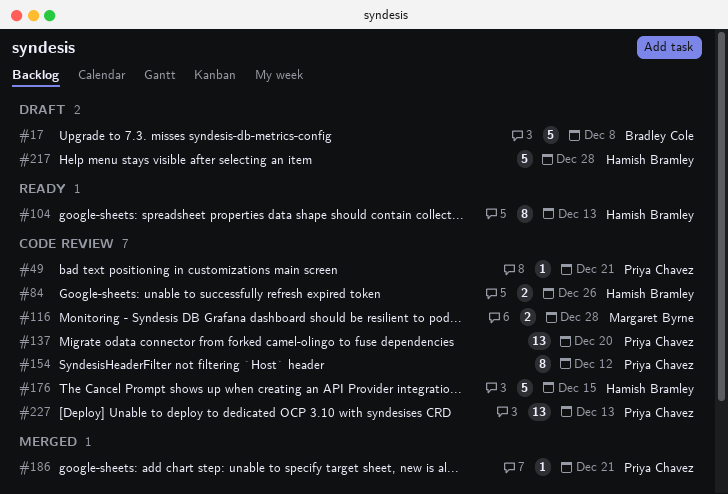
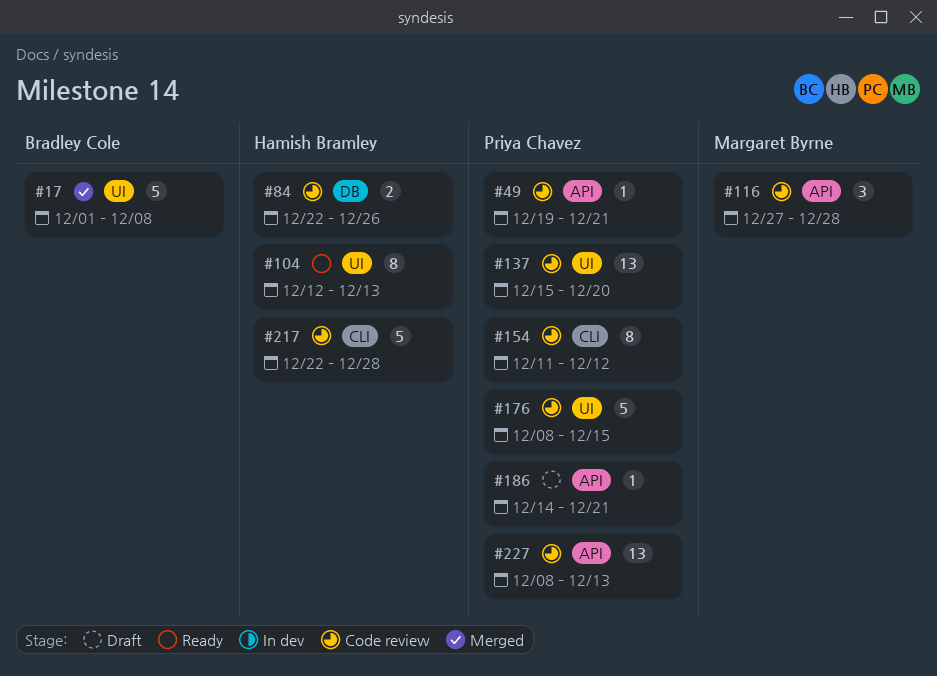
#17, status: Draft -> Merged
#116, estimate: 2 -> 3
#176, owner: Hamish Bramley -> Priya Chavez
#186, status: Merged -> Draft
#217, status: Draft -> Code review

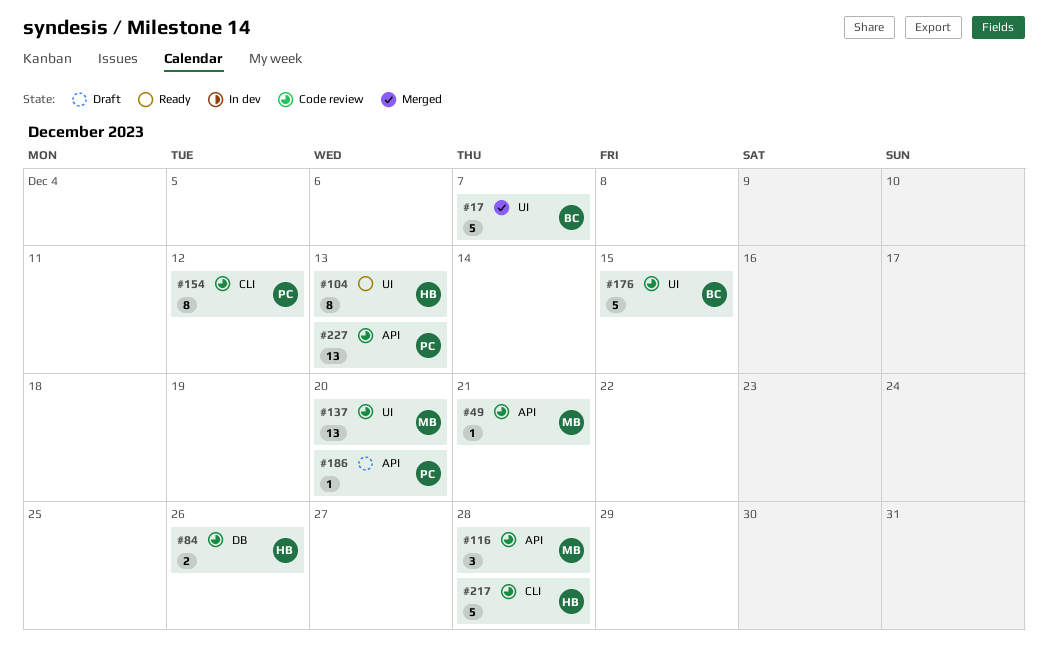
#17, due: Dec 8 -> Dec 7
#49, owner: Priya Chavez -> Margaret Byrne
#137, owner: Priya Chavez -> Margaret Byrne
#176, owner: Priya Chavez -> Bradley Cole
#186, due: Dec 21 -> Dec 20

